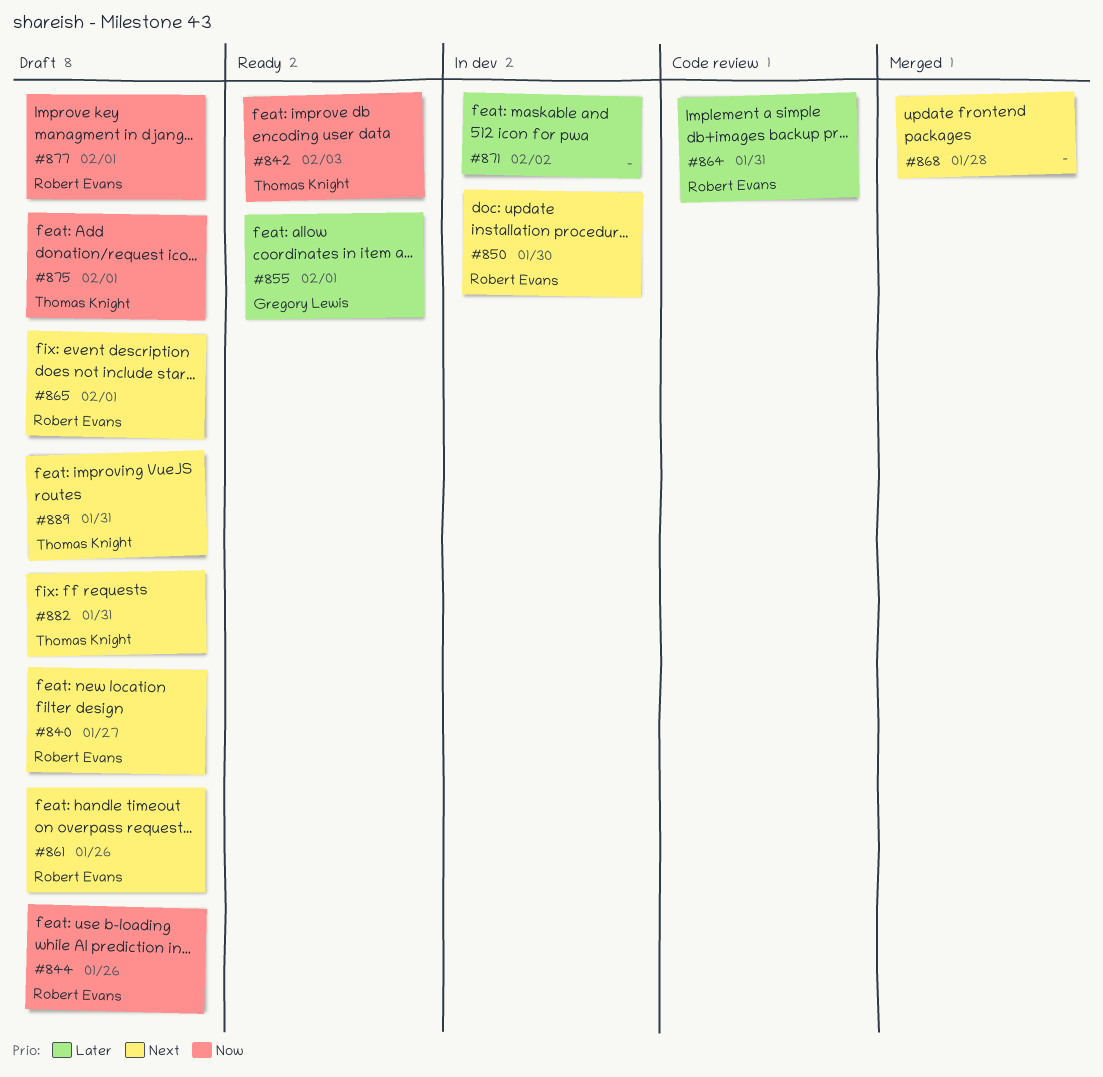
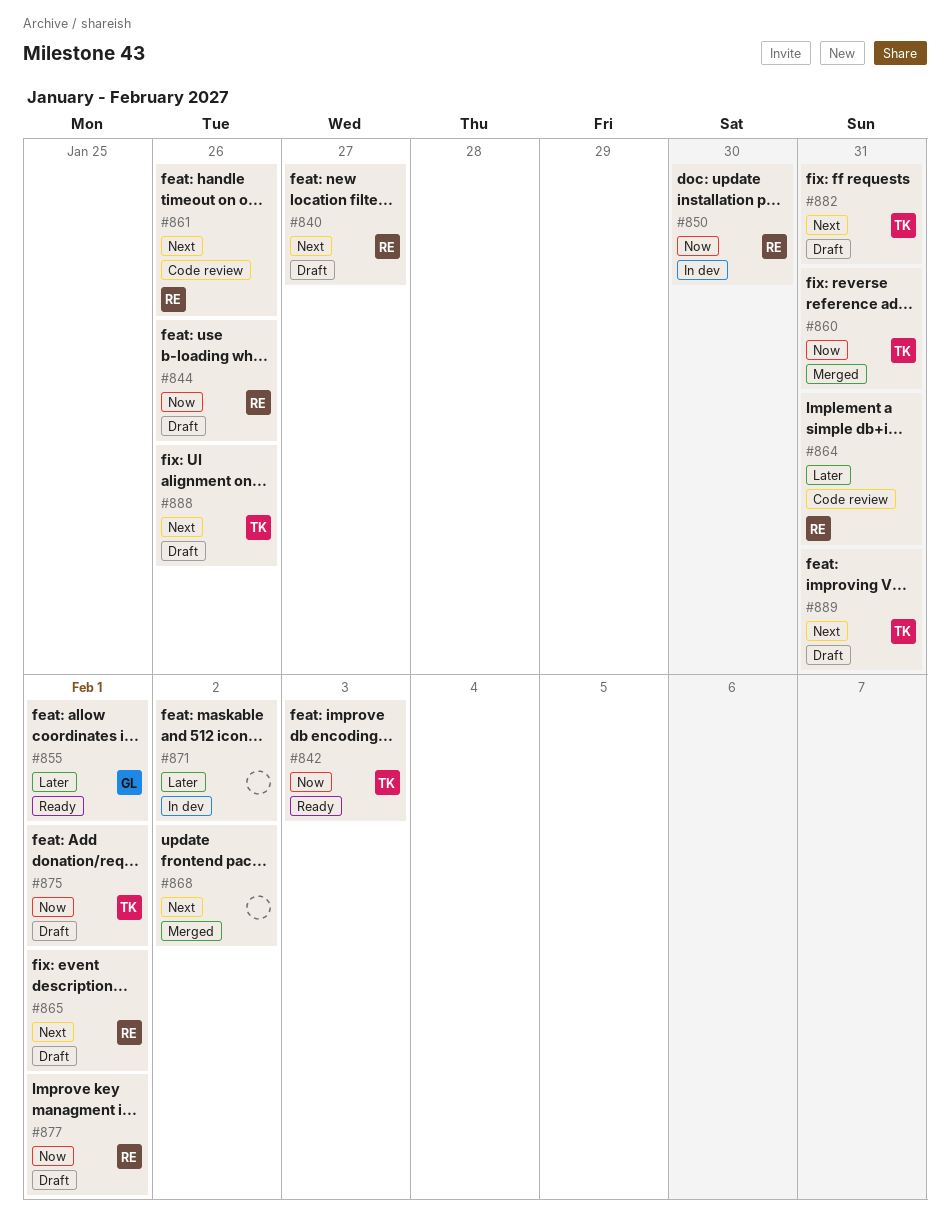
#850, priority: Next -> Now
#860: none -> present
#861, status: Draft -> Code review
#868, due: Jan 28 -> Feb 2
#888: none -> present

